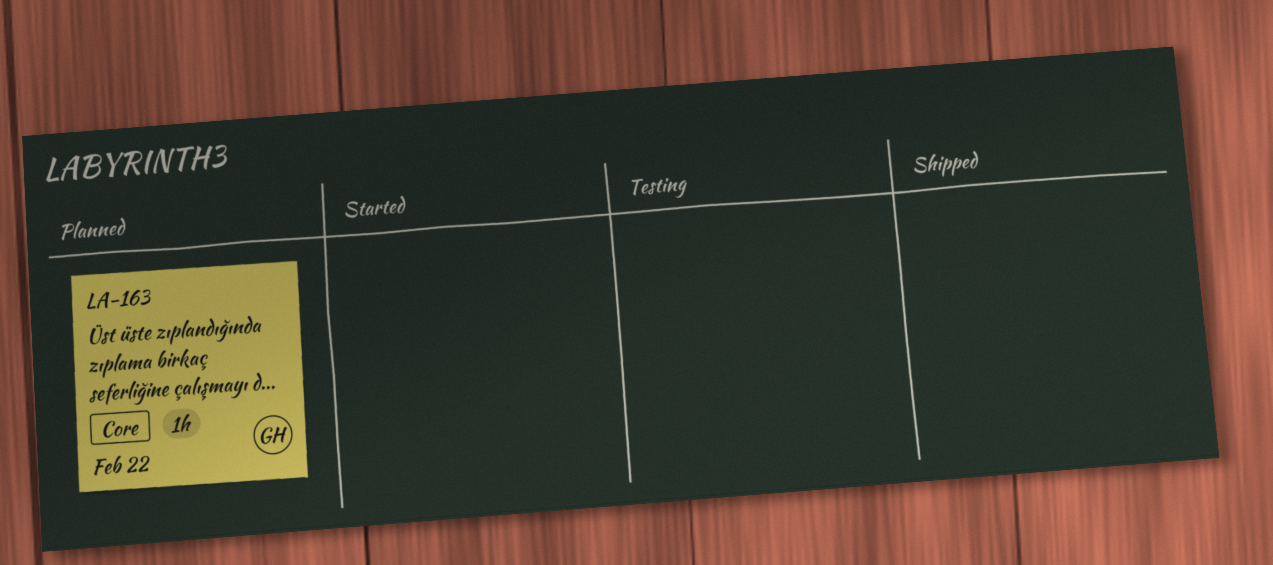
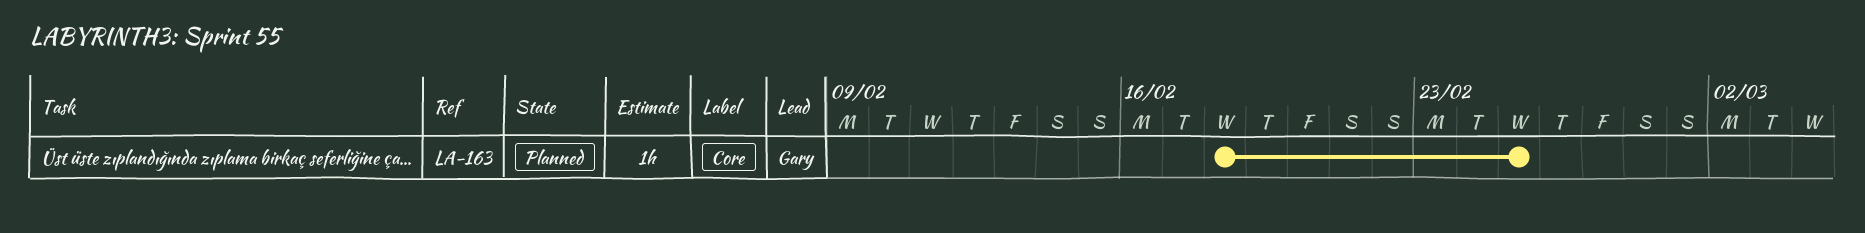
LA-163, due: Feb 22 -> Feb 25

